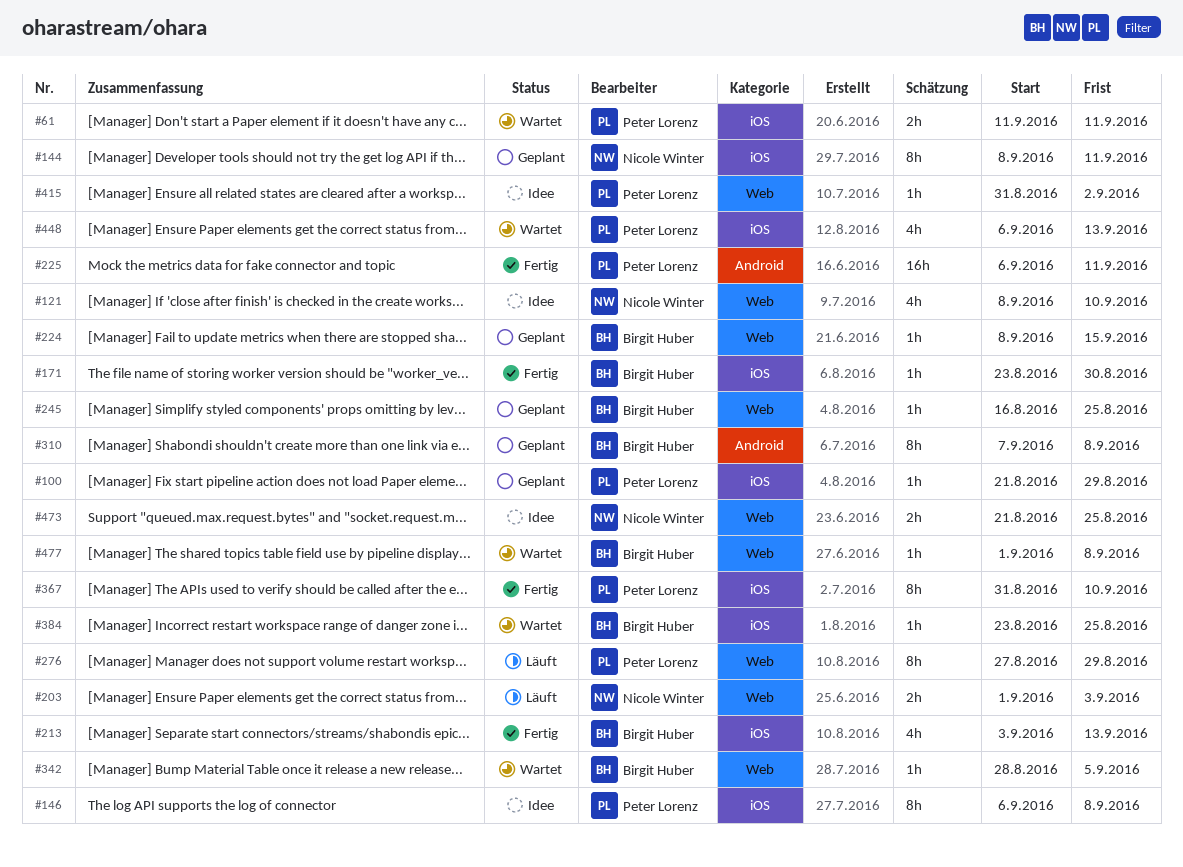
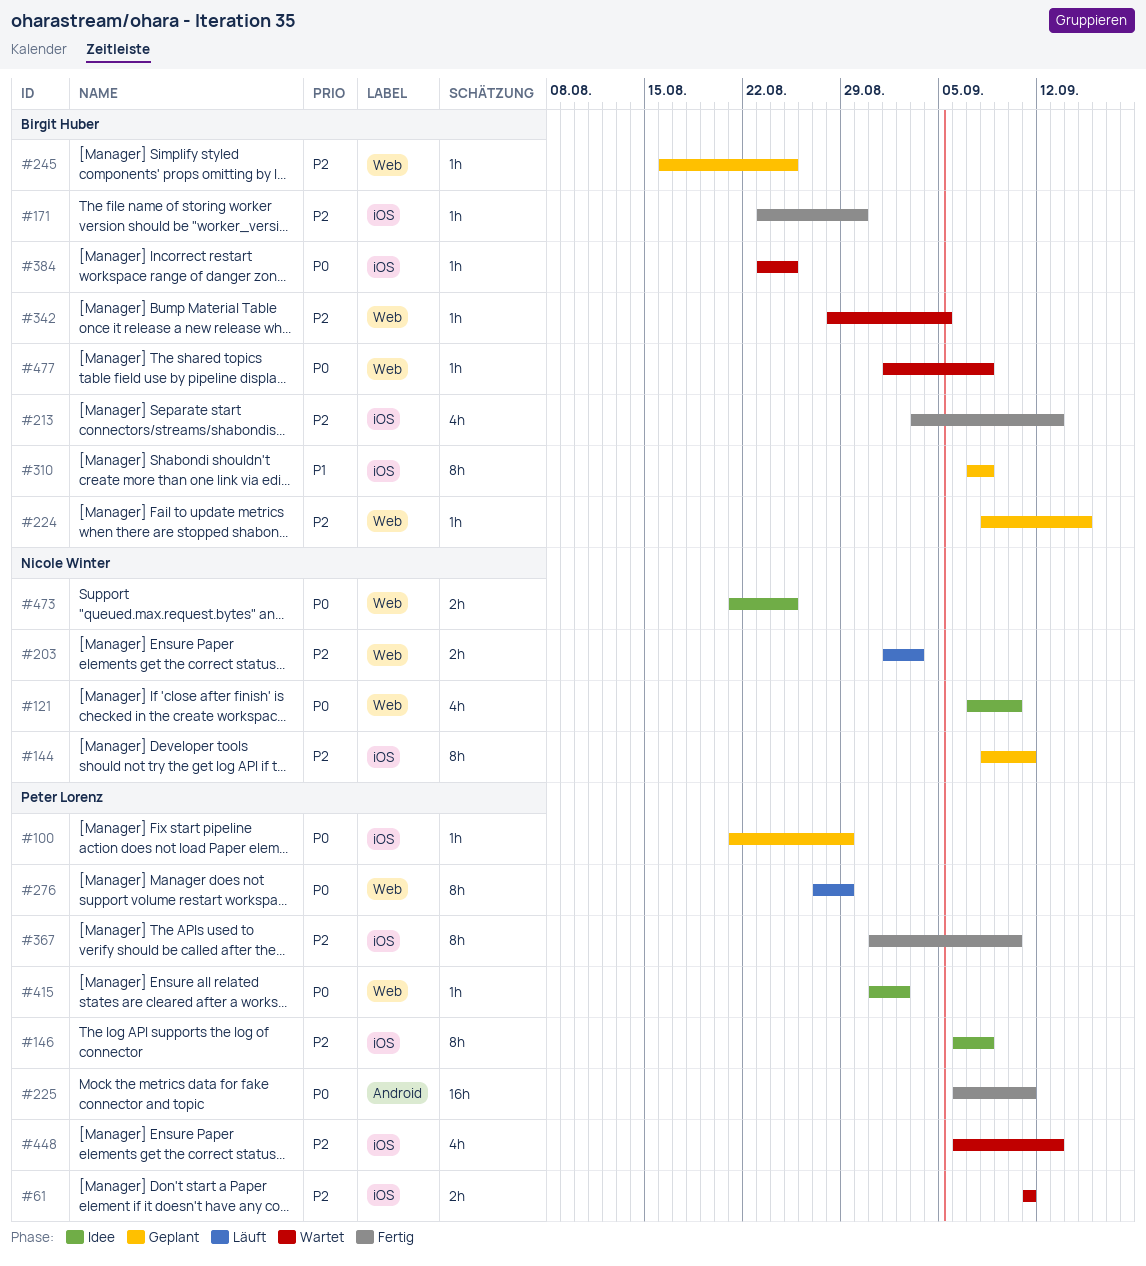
#121, start: Sep 8 -> Sep 7
#310, label: Android -> iOS

